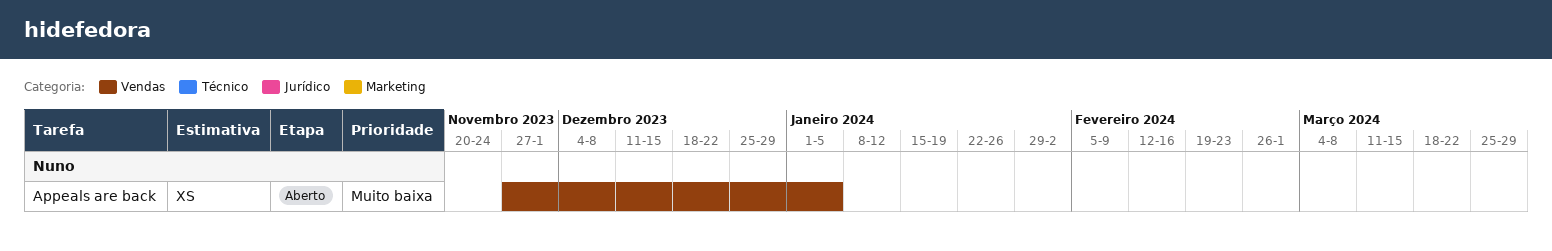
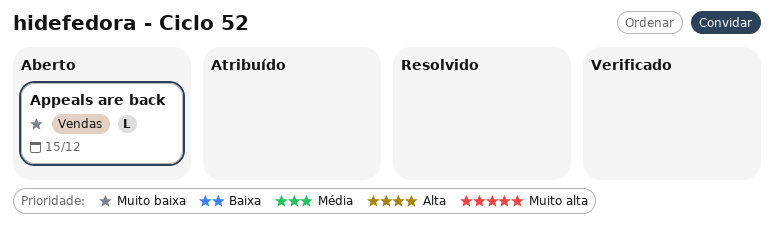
Appeals are back, estimate: XS -> L
Appeals are back, due: Jan 5 -> Dec 15

